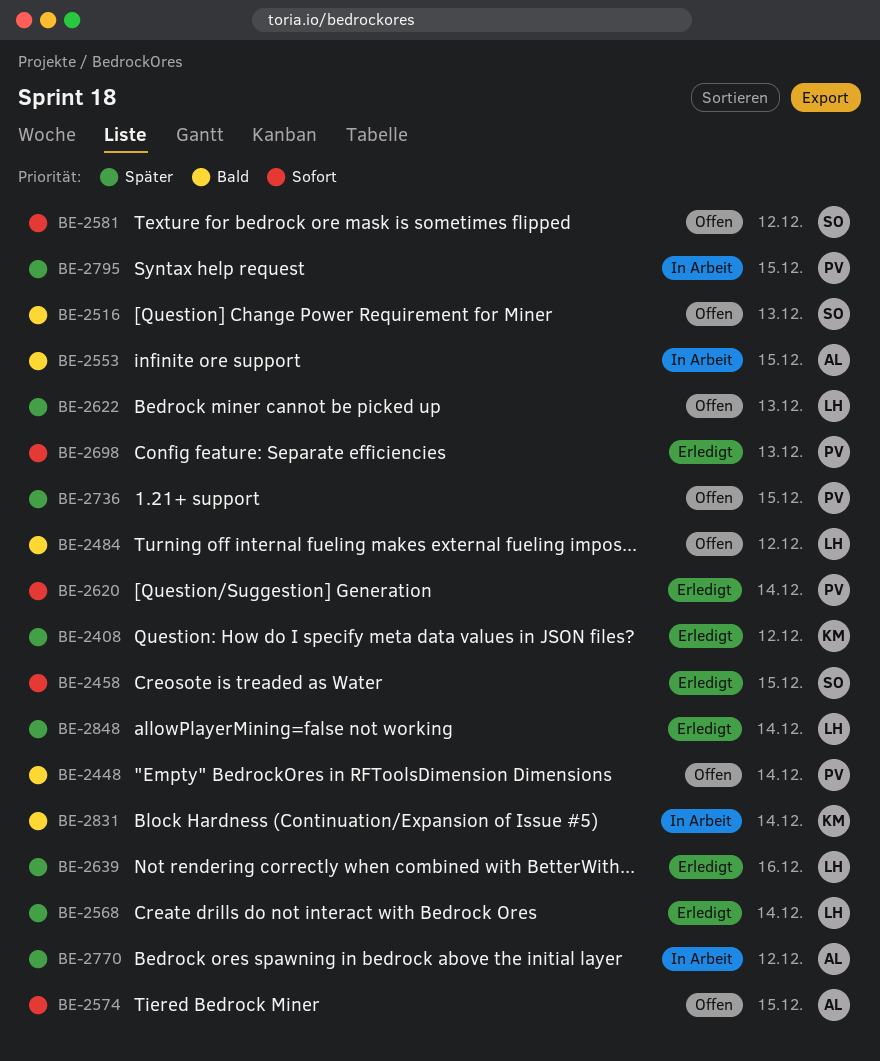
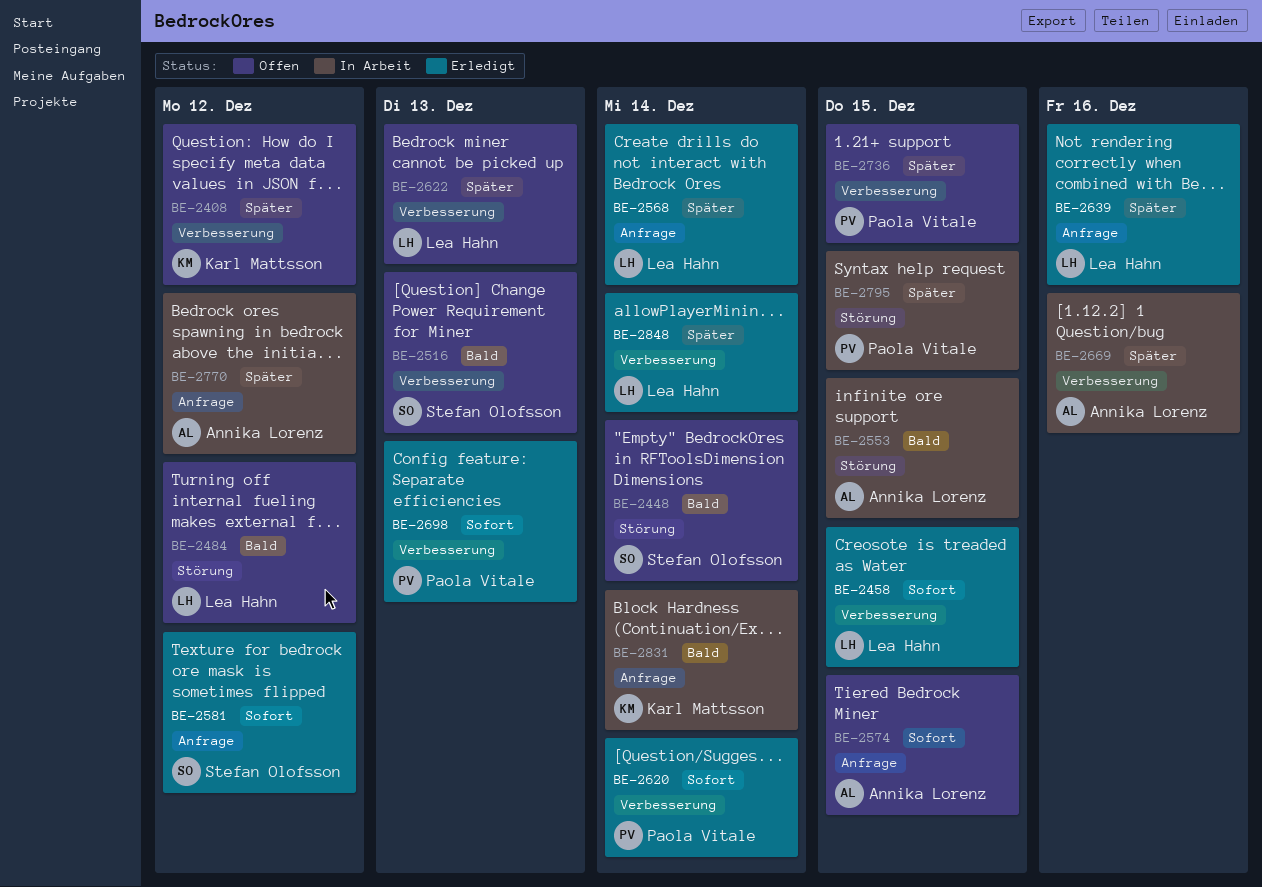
BE-2408, status: Erledigt -> Offen
BE-2448, owner: Paola Vitale -> Stefan Olofsson
BE-2458, owner: Stefan Olofsson -> Lea Hahn
BE-2581, status: Offen -> Erledigt
BE-2669: none -> present

